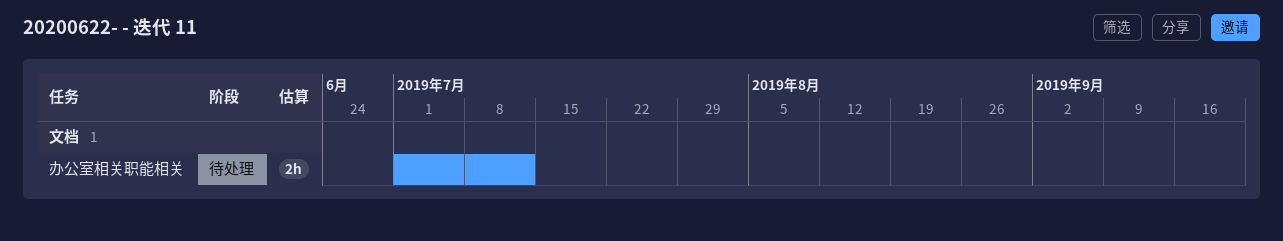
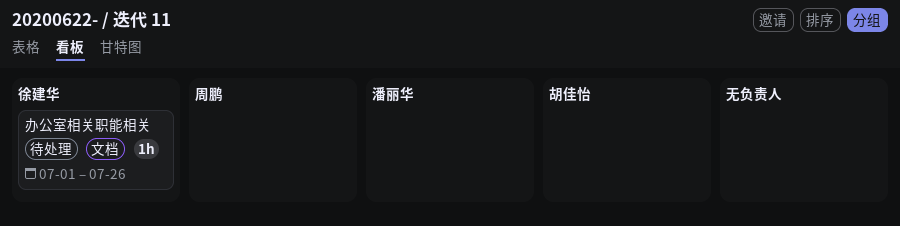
办公室相关职能相关, estimate: 2h -> 1h
办公室相关职能相关, due: Jul 12 -> Jul 26

